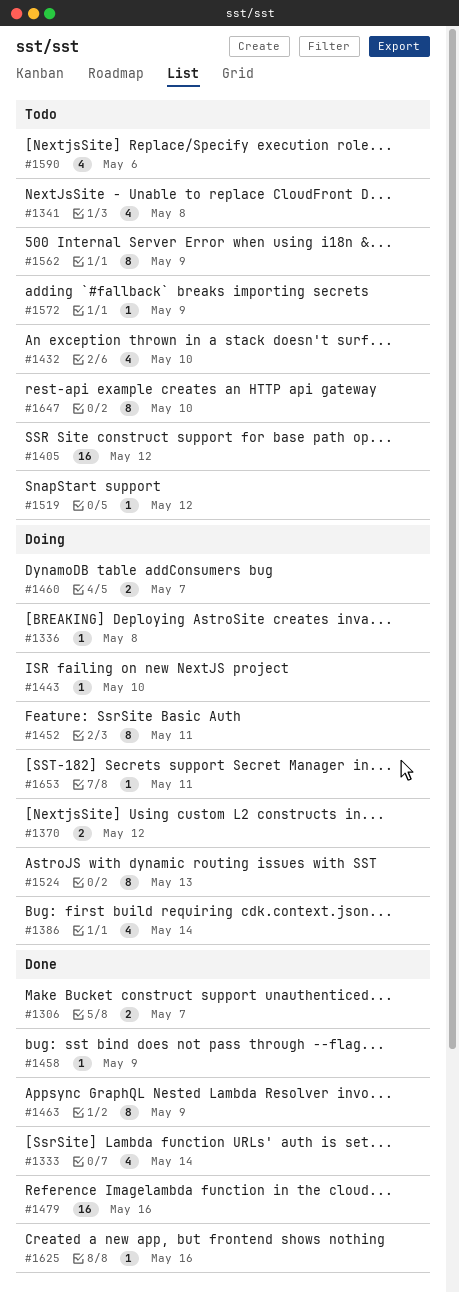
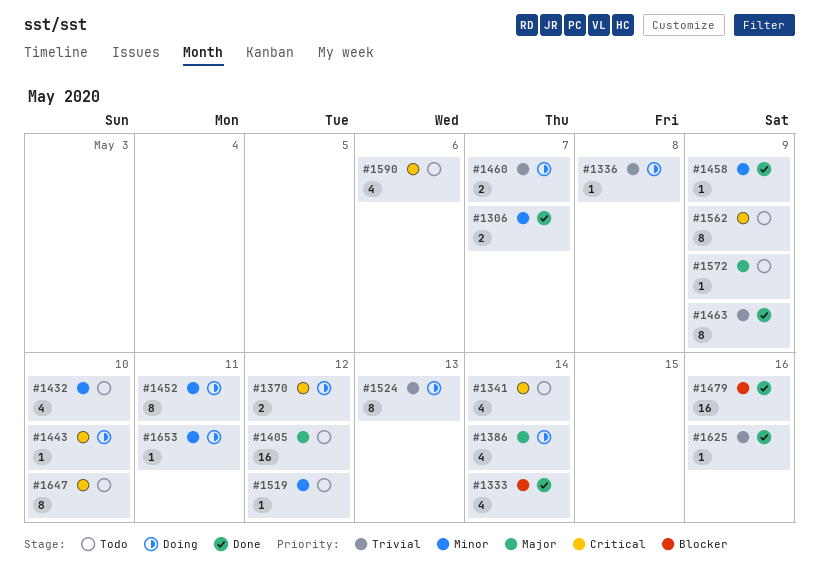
#1341, due: May 8 -> May 14

